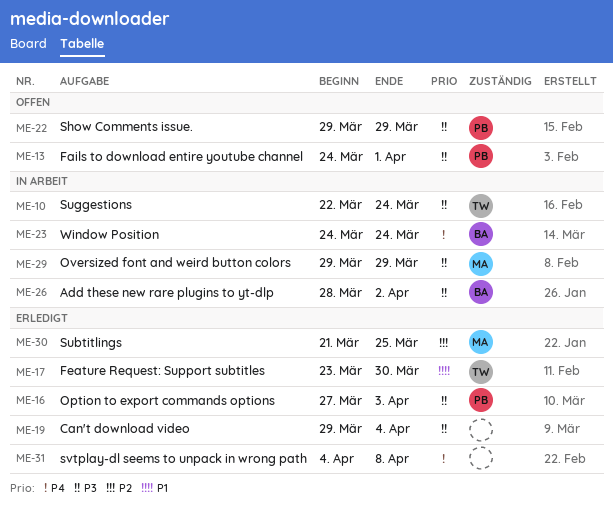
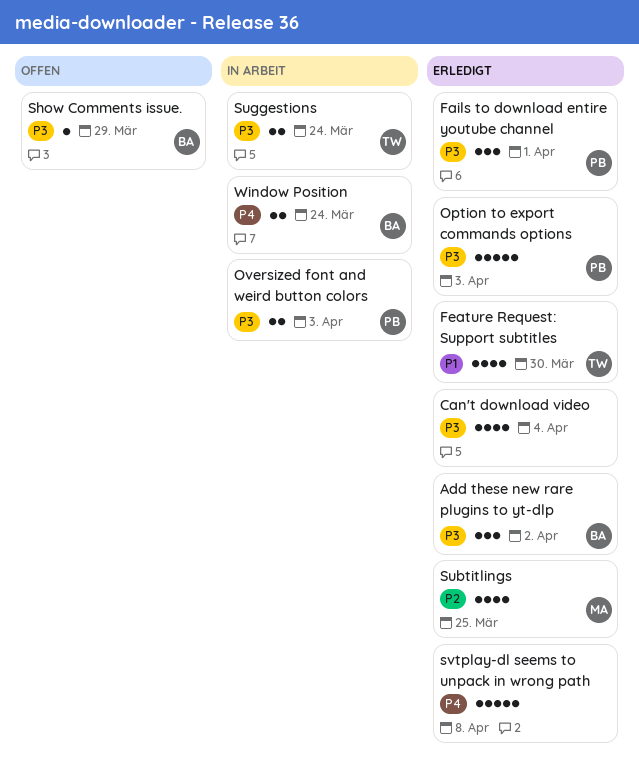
Add these new rare plugins to yt-dlp, status: In Arbeit -> Erledigt
Fails to download entire youtube channel, status: Offen -> Erledigt
Oversized font and weird button colors, owner: MA -> PB
Oversized font and weird button colors, due: Mar 29 -> Apr 3
Show Comments issue., owner: PB -> BA

